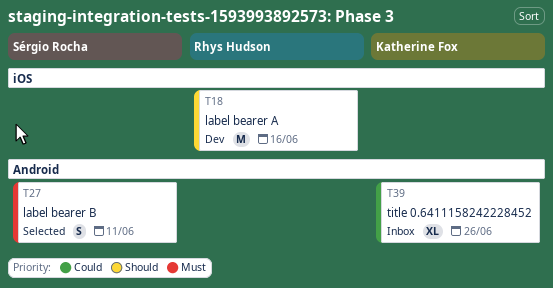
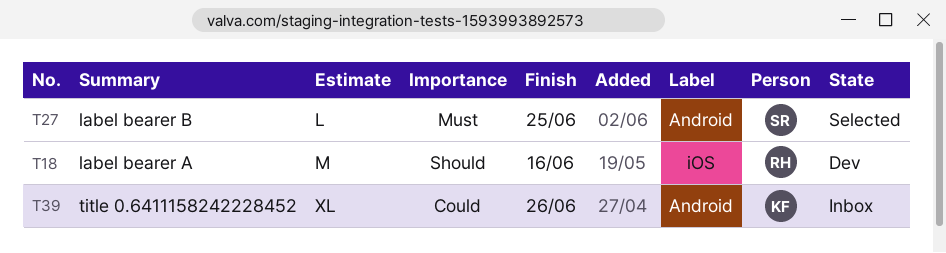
T27, estimate: S -> L
T27, due: Jun 11 -> Jun 25

